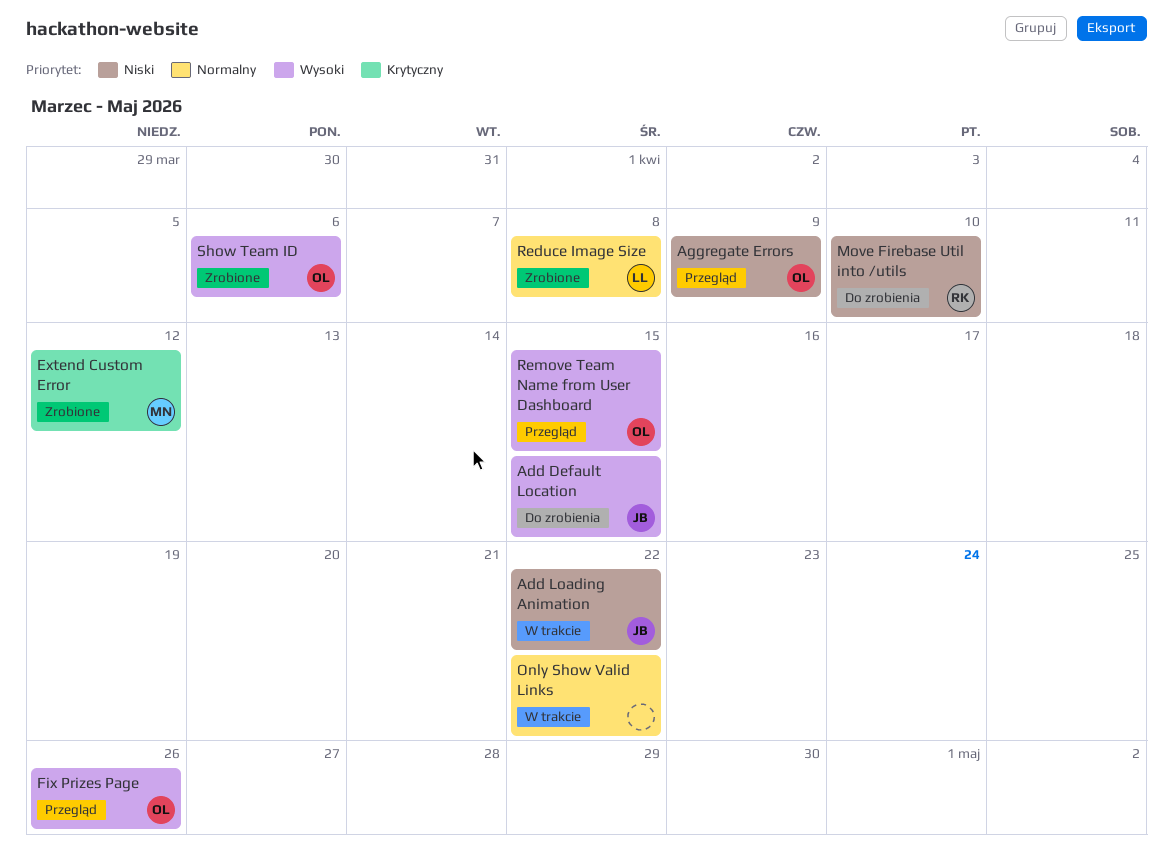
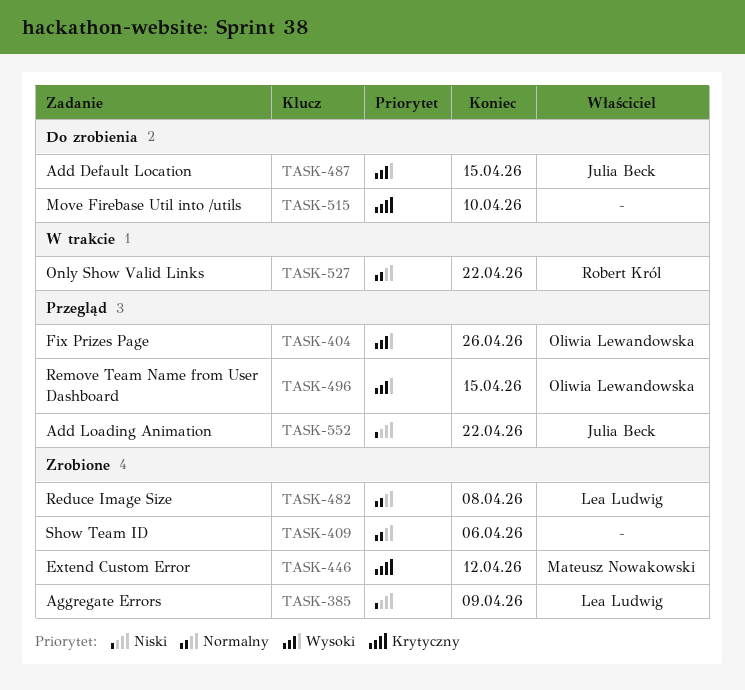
Add Loading Animation, status: W trakcie -> Przegląd
Aggregate Errors, status: Przegląd -> Zrobione
Aggregate Errors, owner: Oliwia Lewandowska -> Lea Ludwig
Move Firebase Util into /utils, owner: Robert Król -> none
Move Firebase Util into /utils, priority: Niski -> Krytyczny
Only Show Valid Links, owner: none -> Robert Król
Show Team ID, owner: Oliwia Lewandowska -> none
Show Team ID, priority: Wysoki -> Normalny

